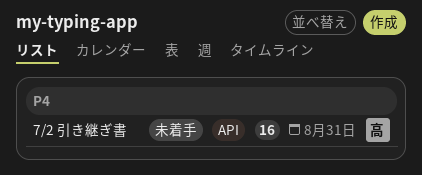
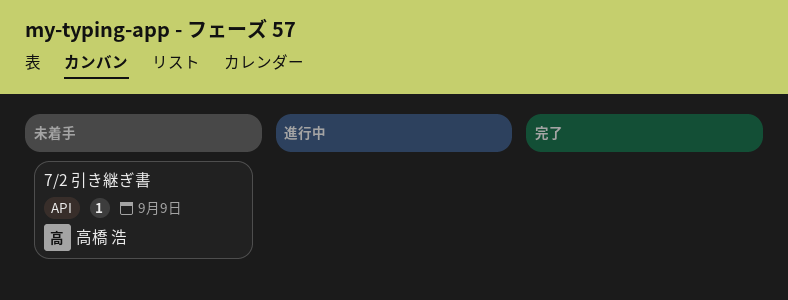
7/2 引き継ぎ書, estimate: 16 -> 1
7/2 引き継ぎ書, due: Aug 31 -> Sep 9

